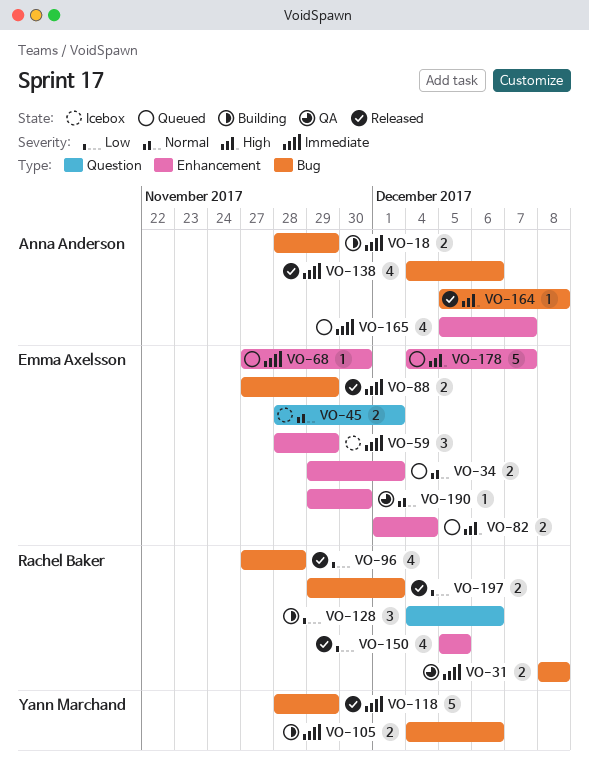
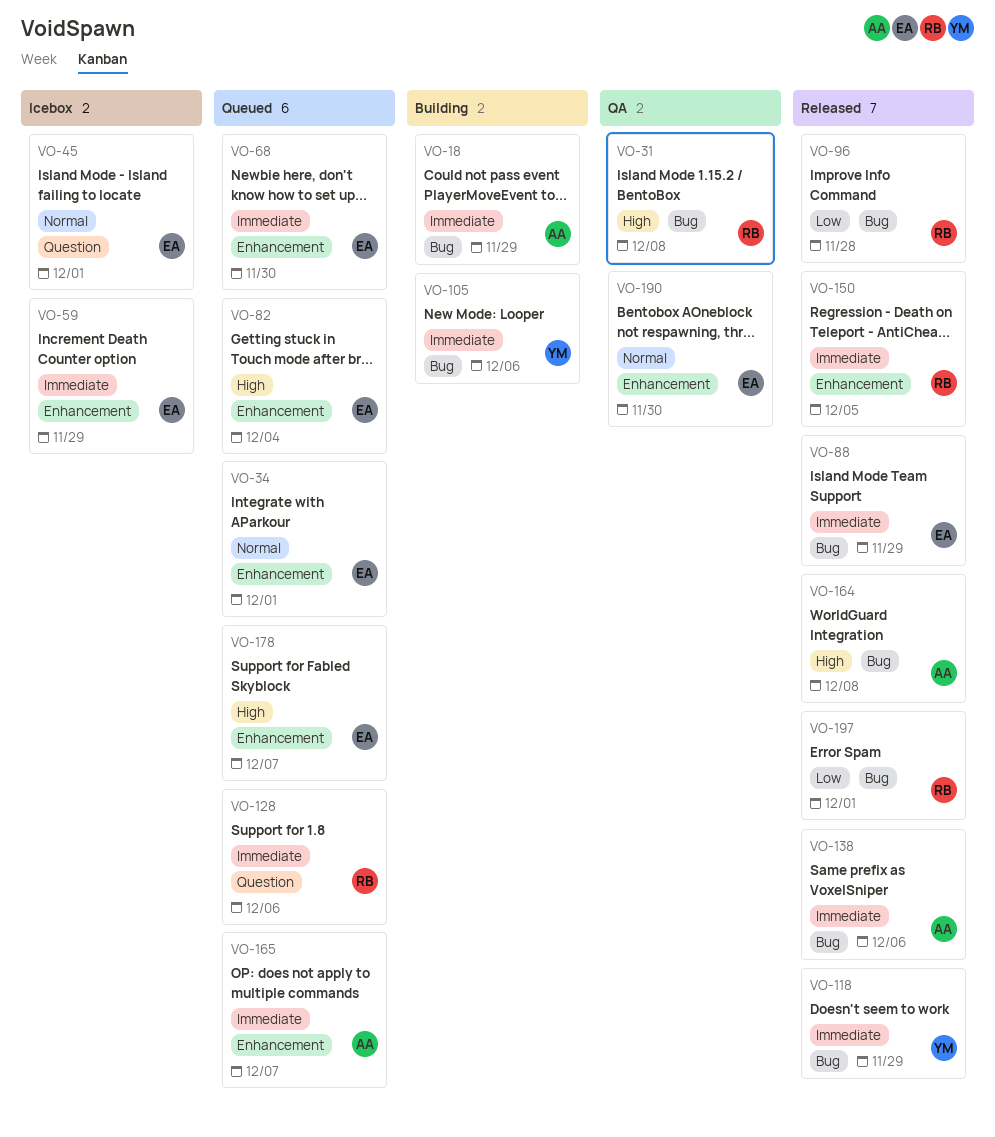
VO-31, priority: Immediate -> High
VO-128, status: Building -> Queued
VO-128, priority: Low -> Immediate
VO-150, priority: Low -> Immediate

